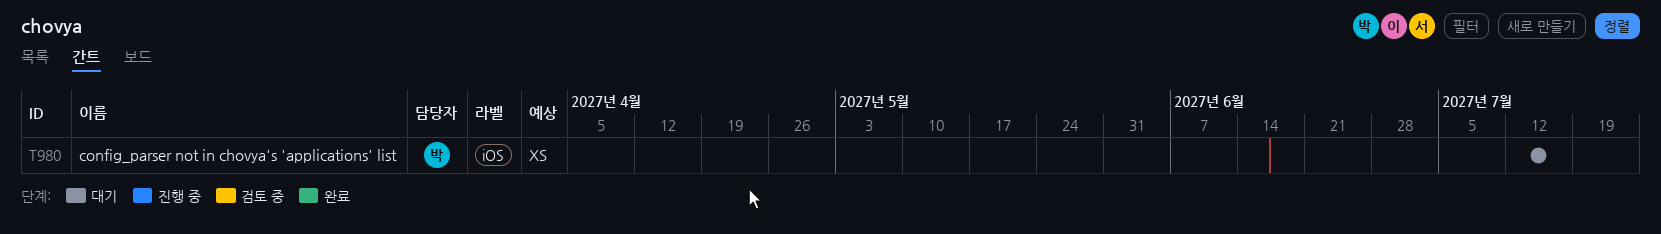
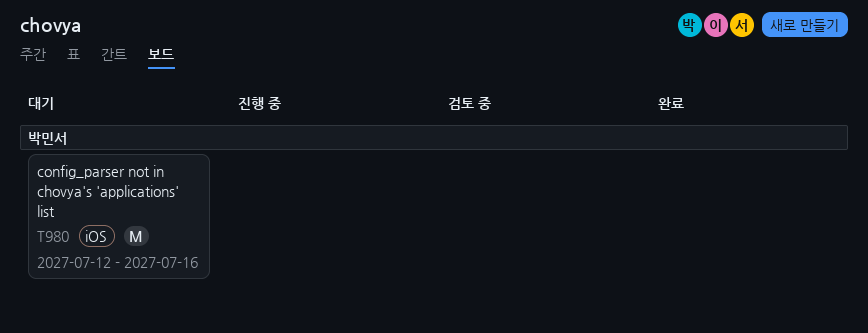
T980, estimate: XS -> M

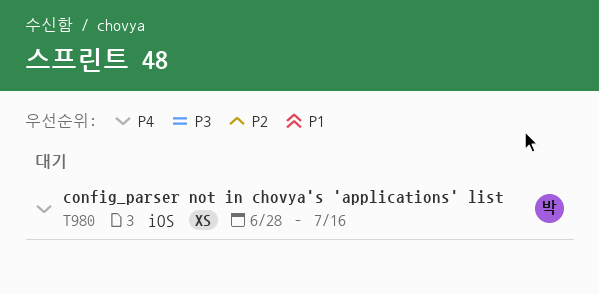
T980, estimate: M -> XS
T980, start: Jul 12 -> Jun 28

